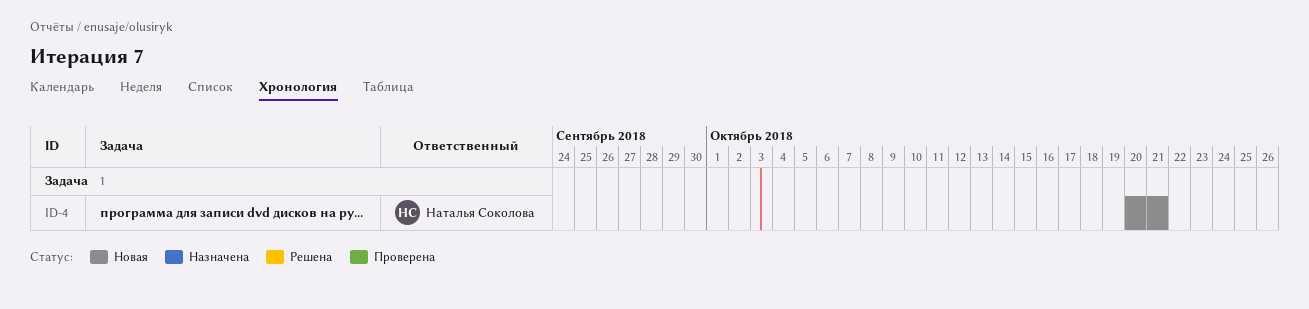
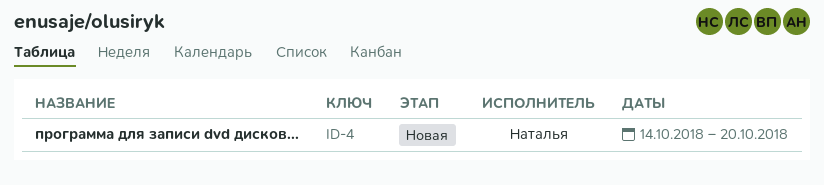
ID-4, start: Oct 20 -> Oct 14
ID-4, due: Oct 21 -> Oct 20

